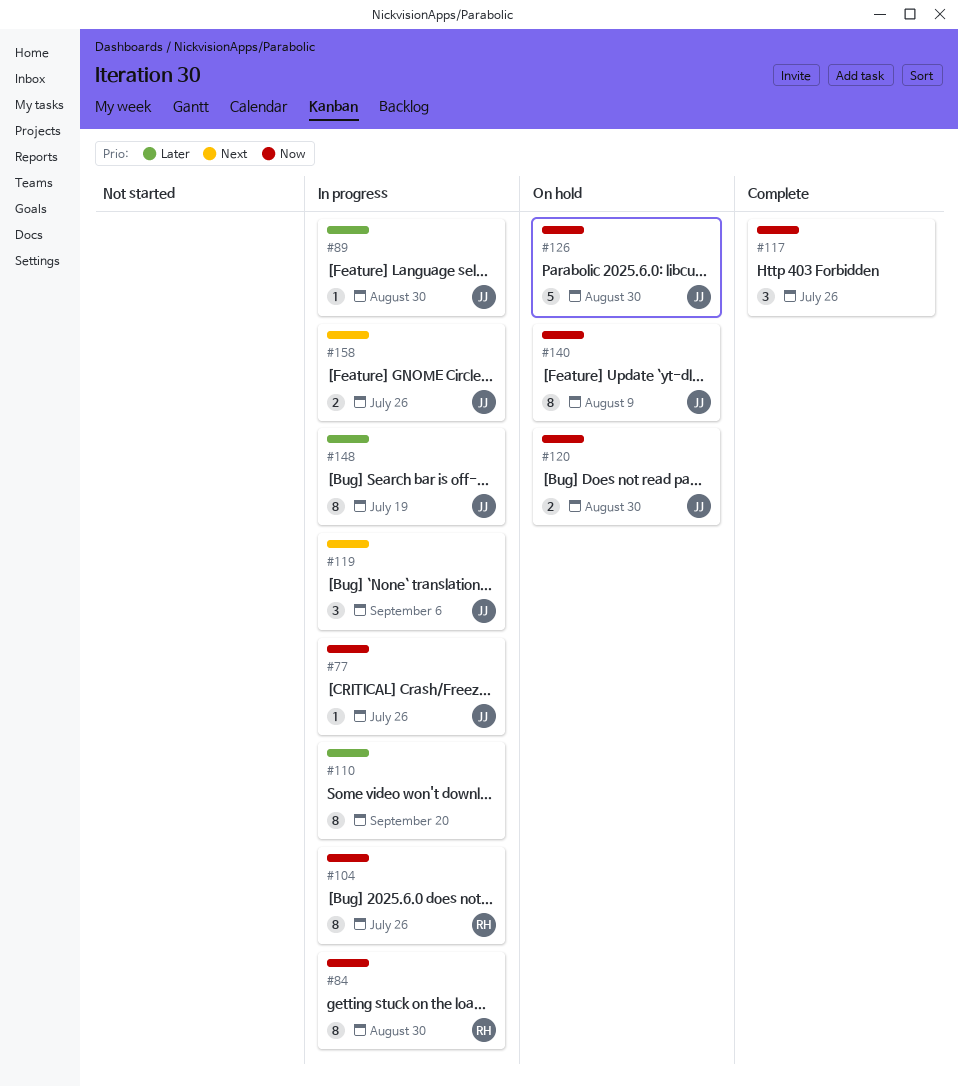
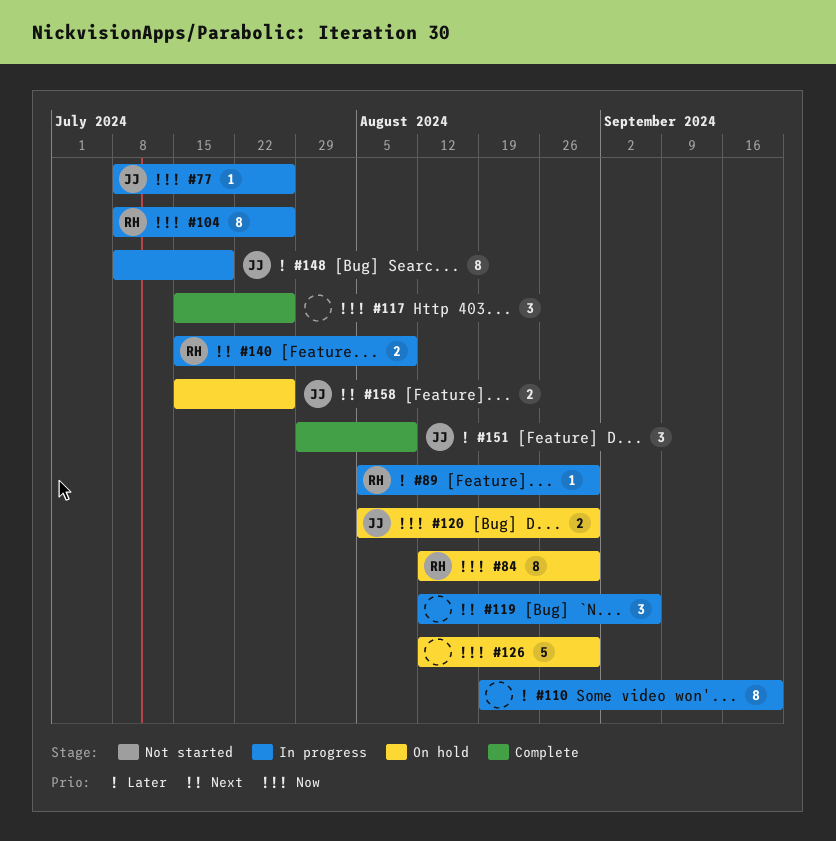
#84, status: In progress -> On hold
#89, owner: JJ -> RH
#119, owner: JJ -> none
#126, owner: JJ -> none
#140, status: On hold -> In progress
#140, owner: JJ -> RH
#140, priority: Now -> Next
#140, estimate: 8 -> 2
#151: none -> present
#158, status: In progress -> On hold

